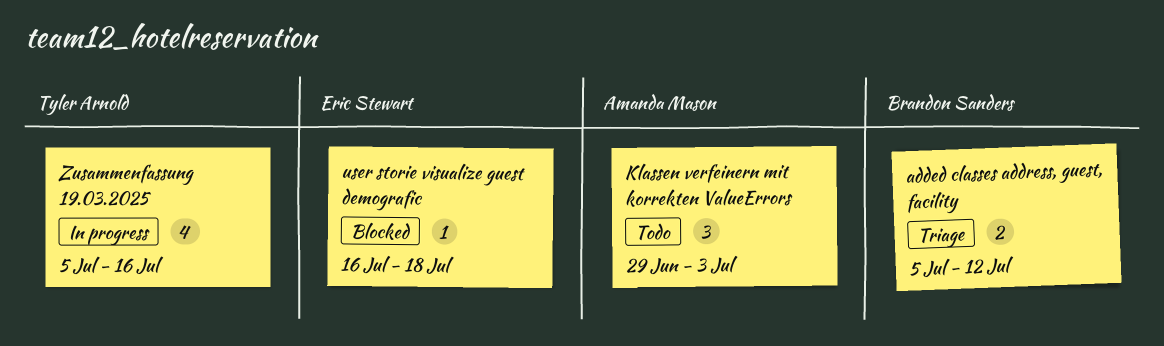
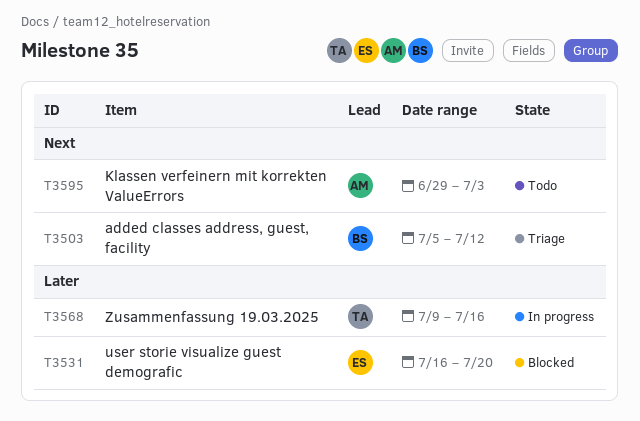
user storie visualize guest demografic, due: Jul 18 -> Jul 20
Zusammenfassung 19.03.2025, start: Jul 5 -> Jul 9

